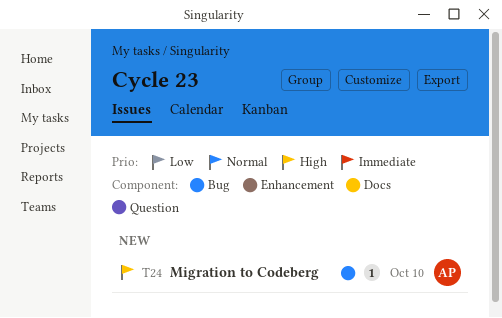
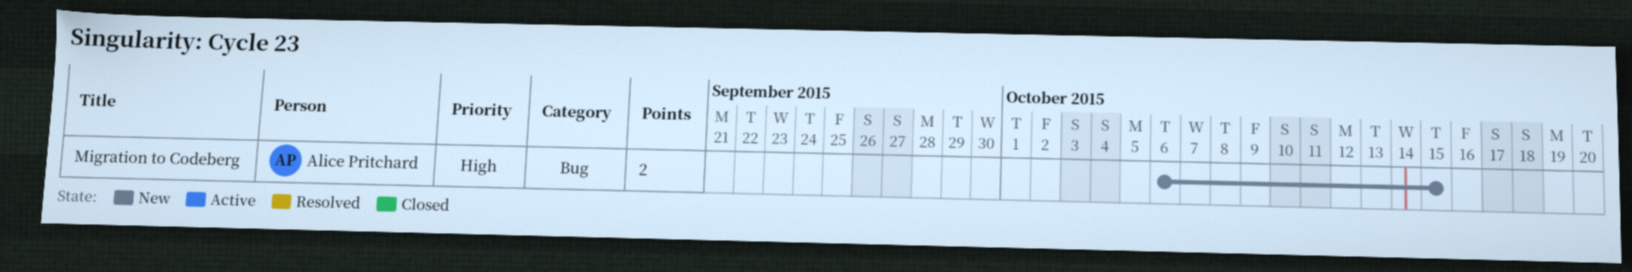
Migration to Codeberg, estimate: 1 -> 2
Migration to Codeberg, due: Oct 10 -> Oct 15

